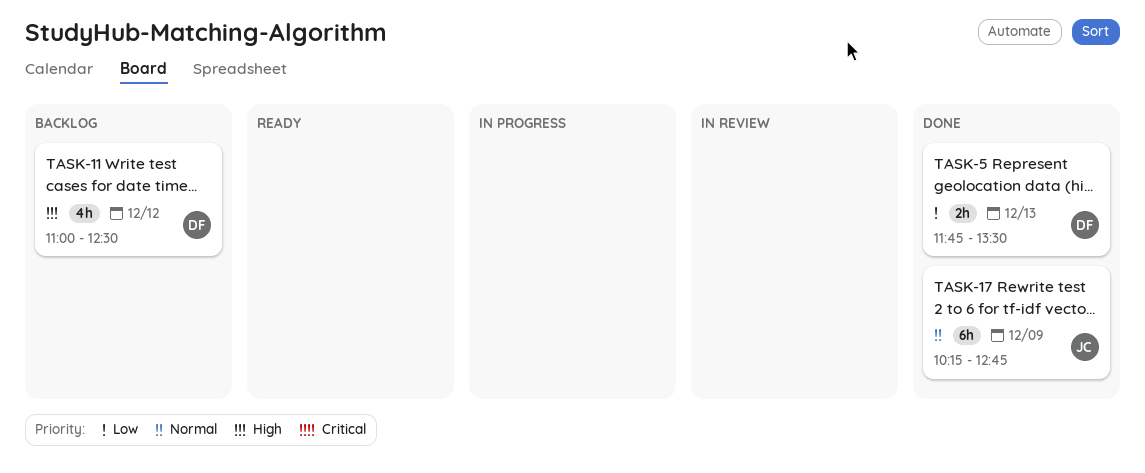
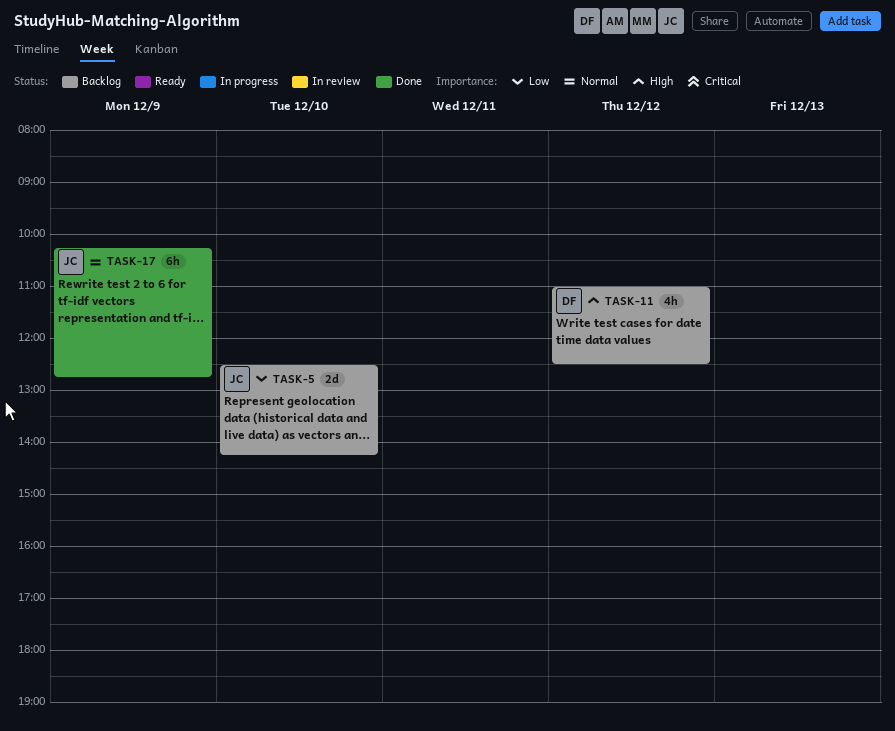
TASK-5, status: Done -> Backlog
TASK-5, owner: DF -> JC
TASK-5, estimate: 2h -> 2d
TASK-5, day: Dec 13 -> Dec 10
TASK-5, begins: 11:45 -> 12:30
TASK-5, ends: 13:30 -> 14:15

